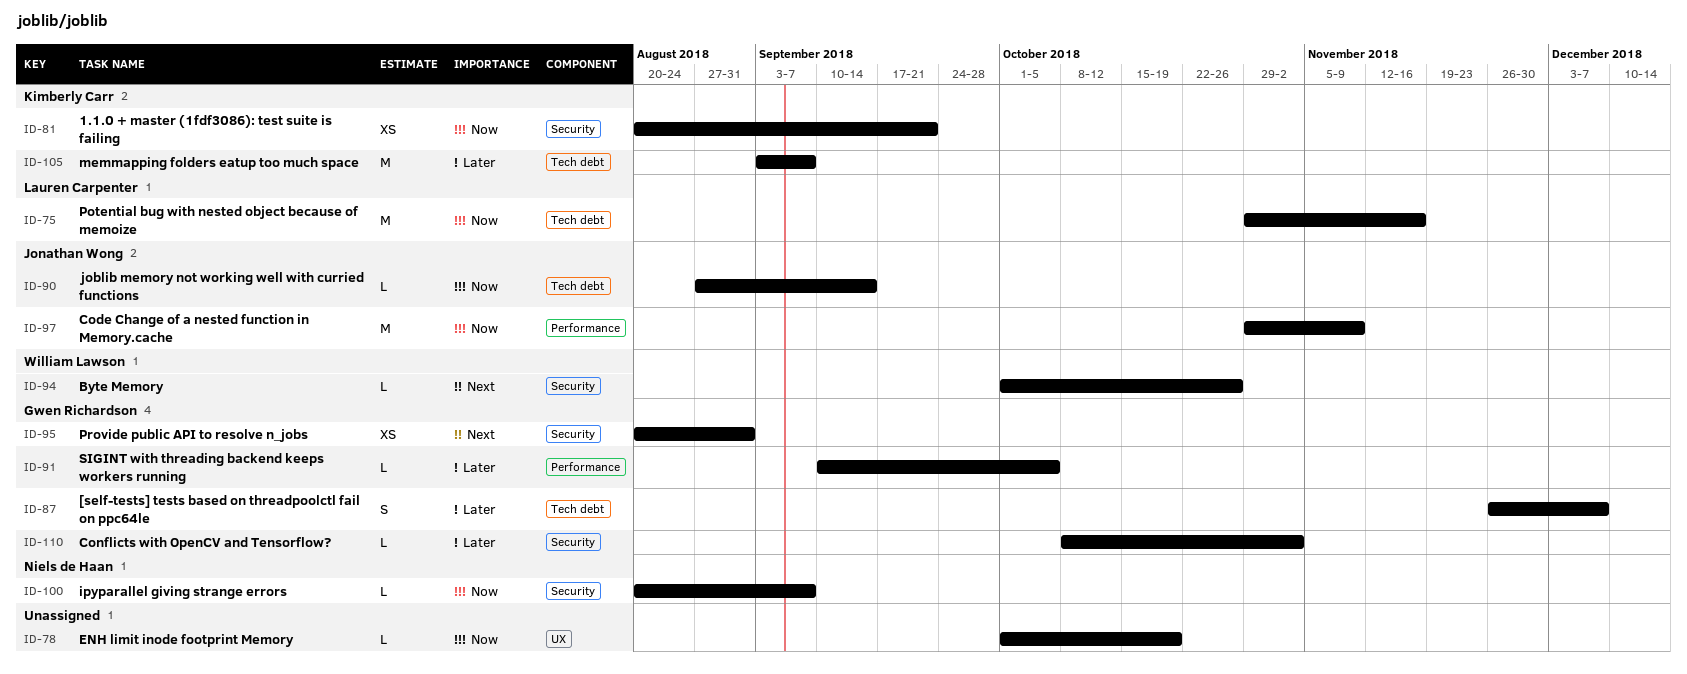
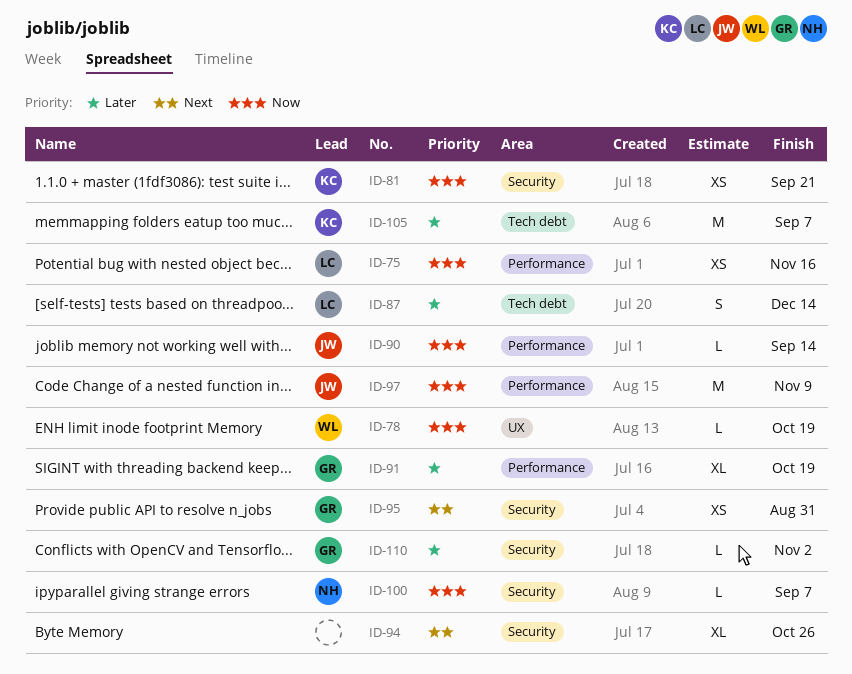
ID-75, label: Tech debt -> Performance
ID-75, estimate: M -> XS
ID-78, owner: none -> William Lawson
ID-87, owner: Gwen Richardson -> Lauren Carpenter
ID-87, due: Dec 7 -> Dec 14
ID-90, label: Tech debt -> Performance
ID-91, estimate: L -> XL
ID-91, due: Oct 5 -> Oct 19
ID-94, owner: William Lawson -> none
ID-94, estimate: L -> XL

